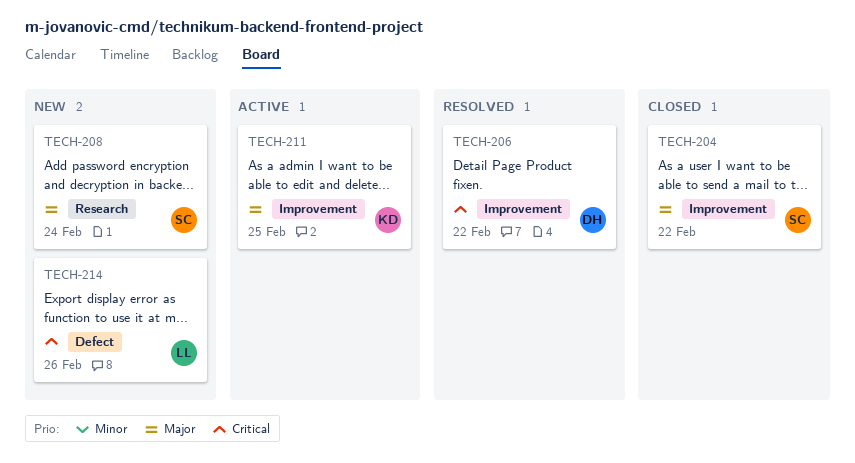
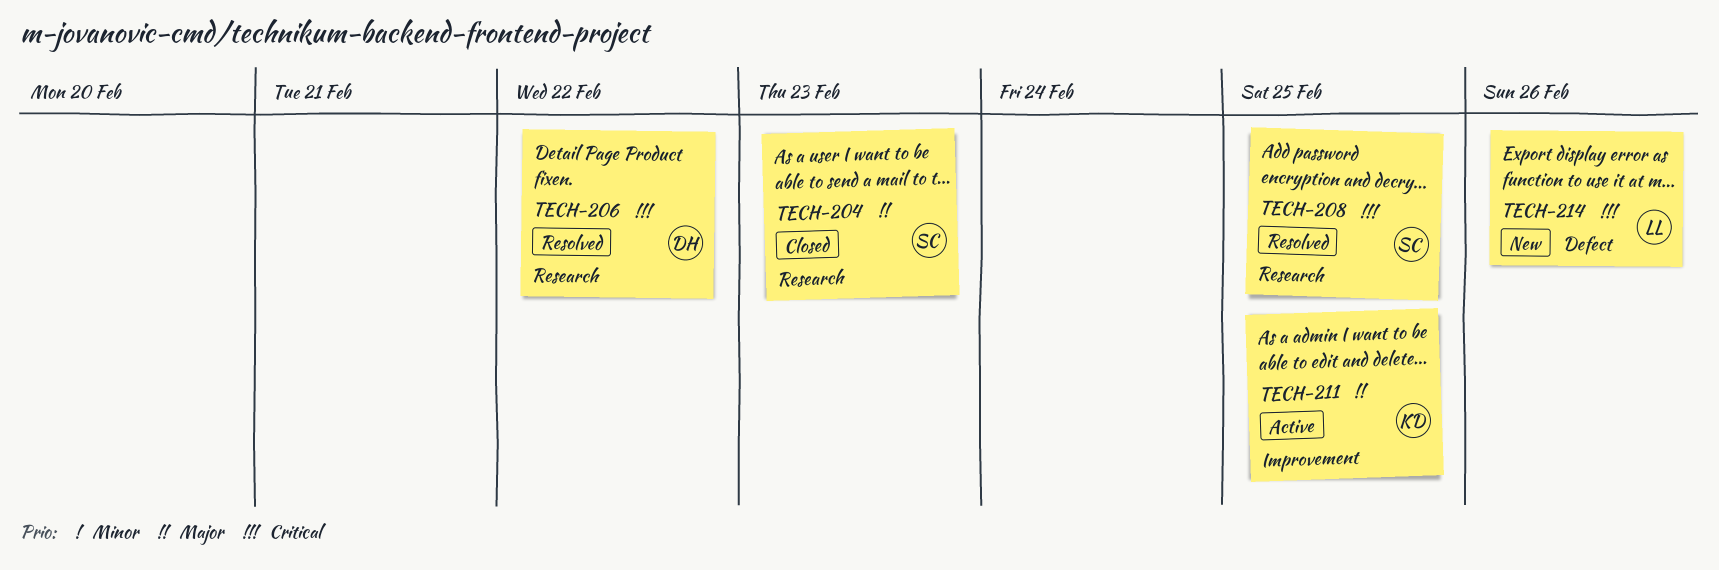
TECH-204, label: Improvement -> Research
TECH-204, due: Feb 22 -> Feb 23
TECH-206, label: Improvement -> Research
TECH-208, status: New -> Resolved
TECH-208, priority: Major -> Critical
TECH-208, due: Feb 24 -> Feb 25

